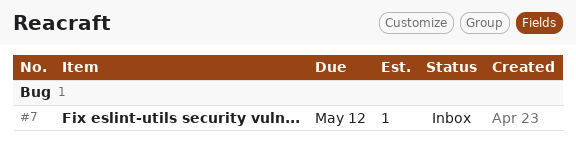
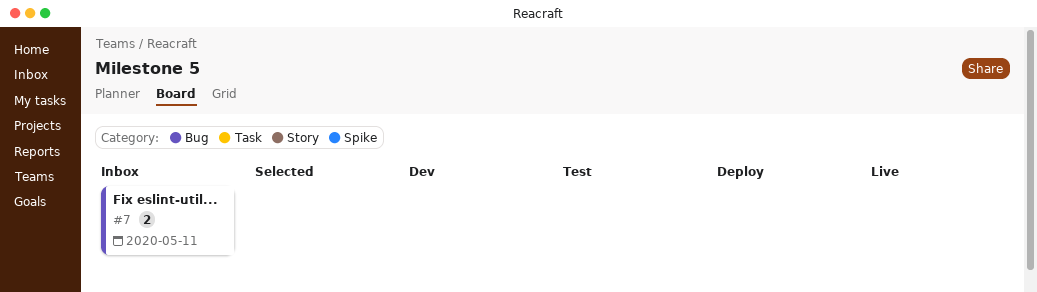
#7, estimate: 1 -> 2
#7, due: May 12 -> May 11

